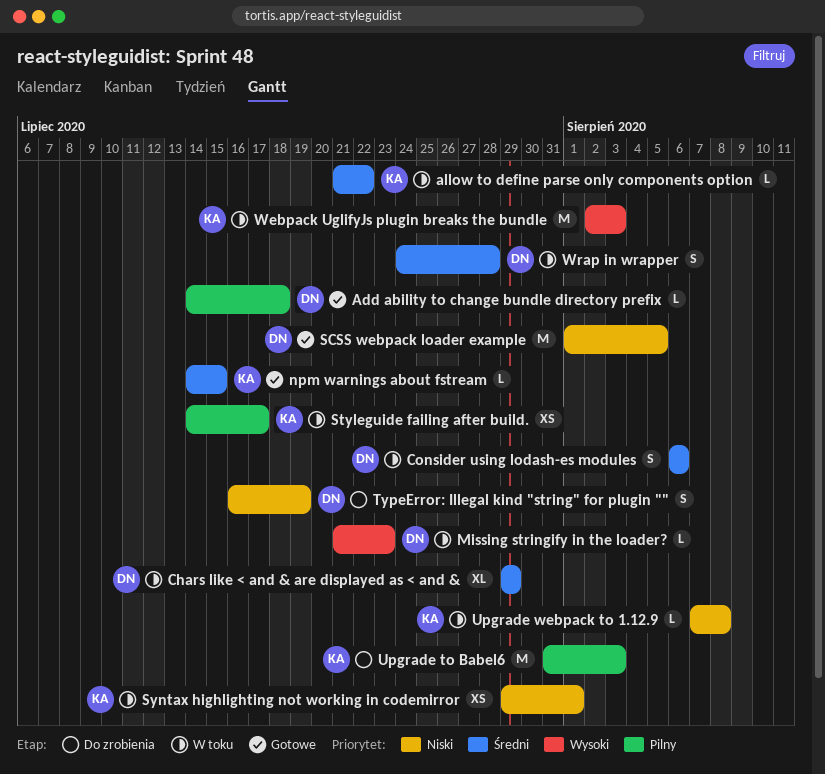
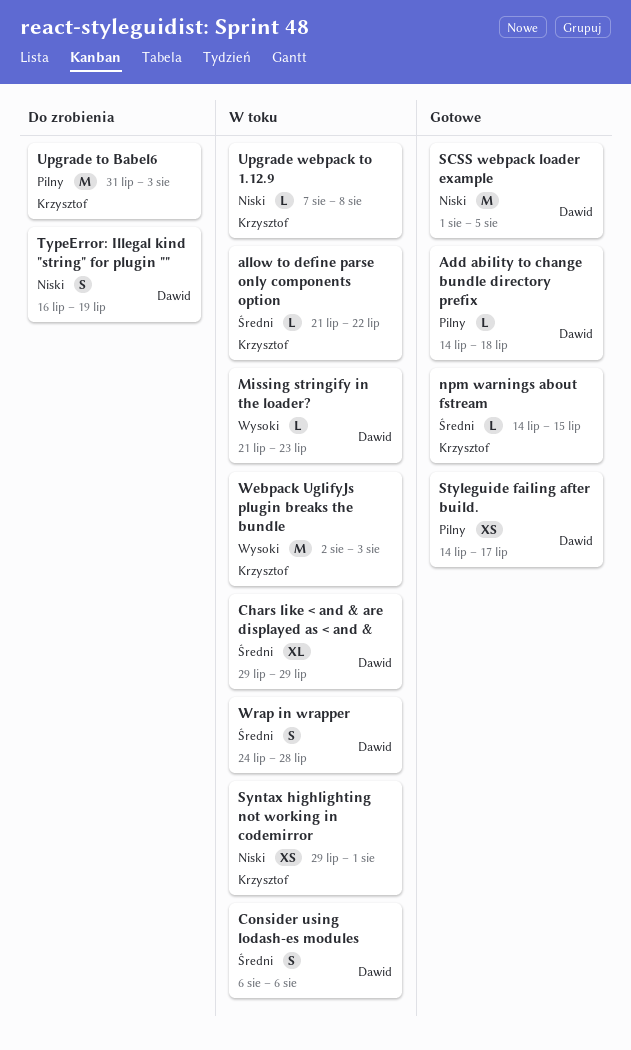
Styleguide failing after build., status: W toku -> Gotowe
Styleguide failing after build., owner: Krzysztof -> Dawid

